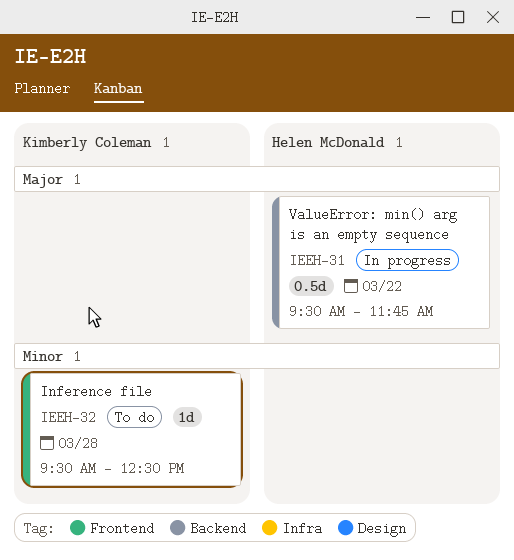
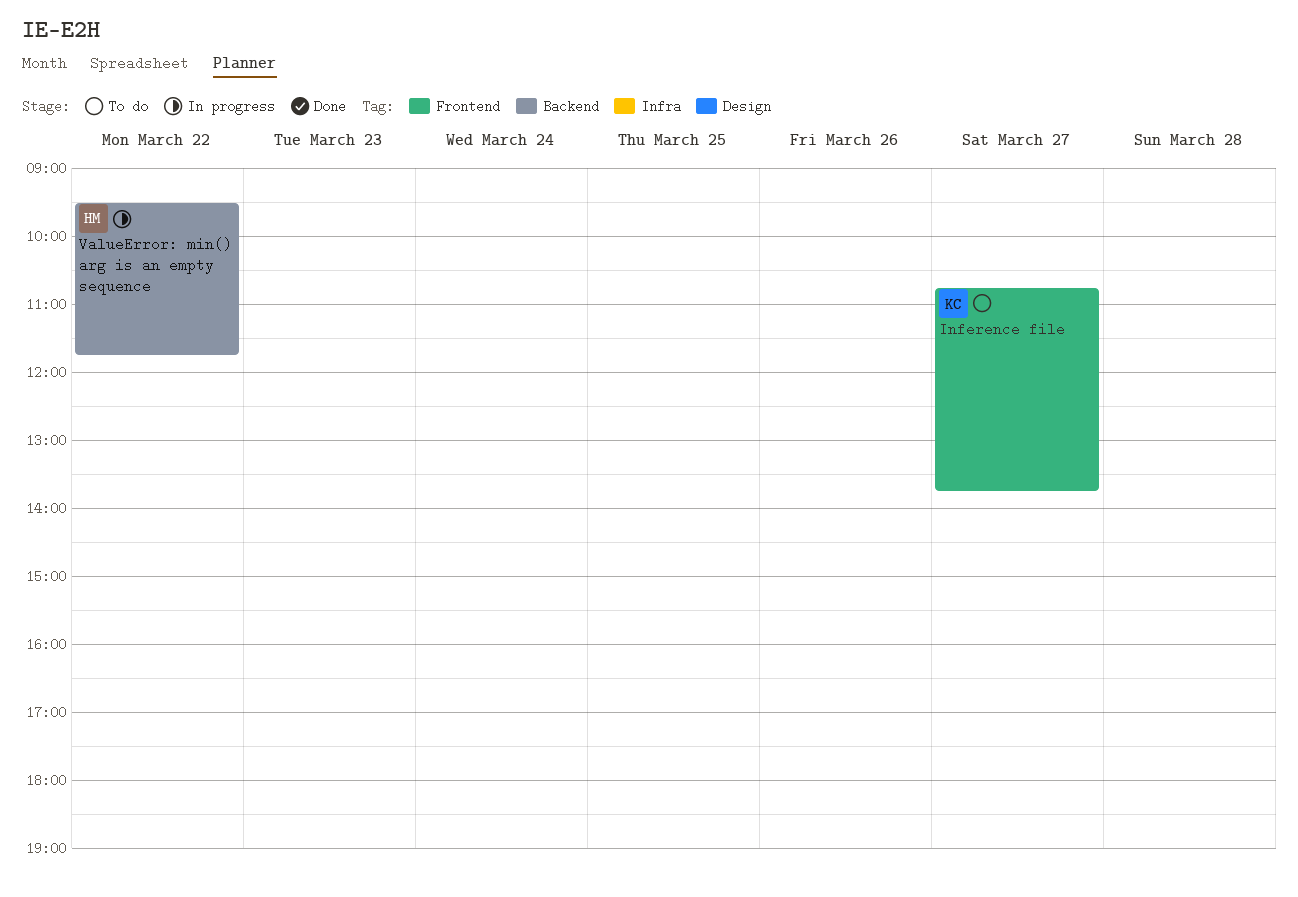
Inference file, day: Mar 28 -> Mar 27
Inference file, begins: 09:30 -> 10:45
Inference file, ends: 12:30 -> 13:45

